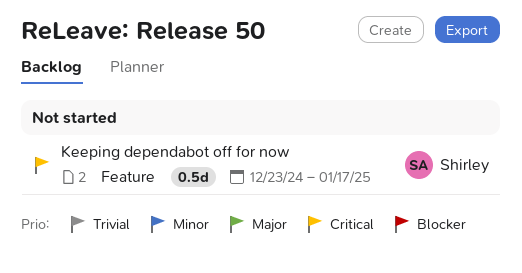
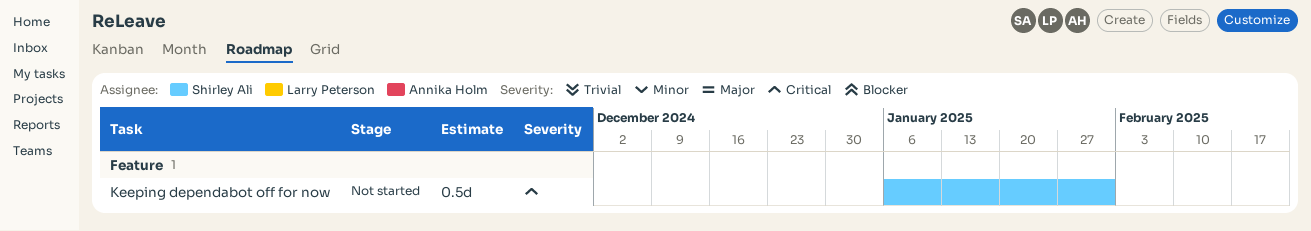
Keeping dependabot off for now, start: Dec 23 -> Jan 6
Keeping dependabot off for now, due: Jan 17 -> Jan 31

